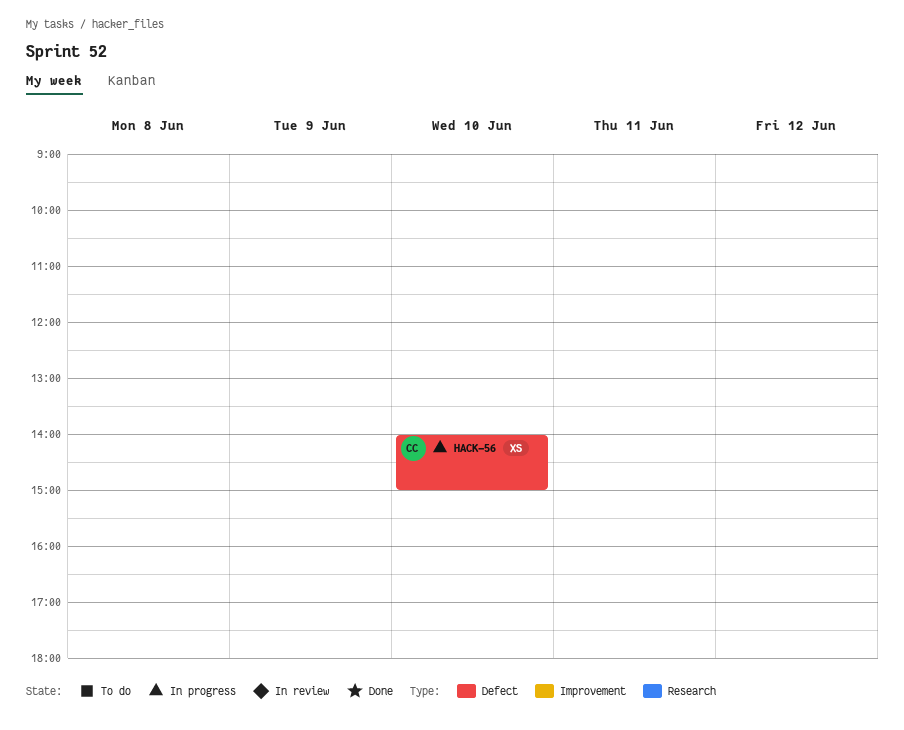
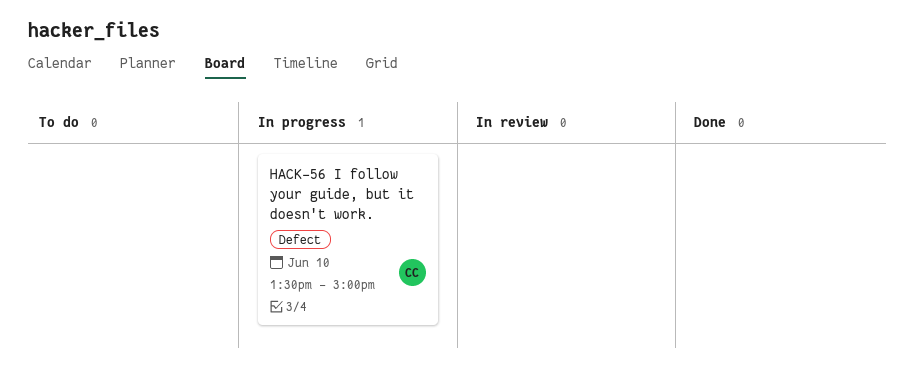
HACK-56, begins: 14:00 -> 13:30

